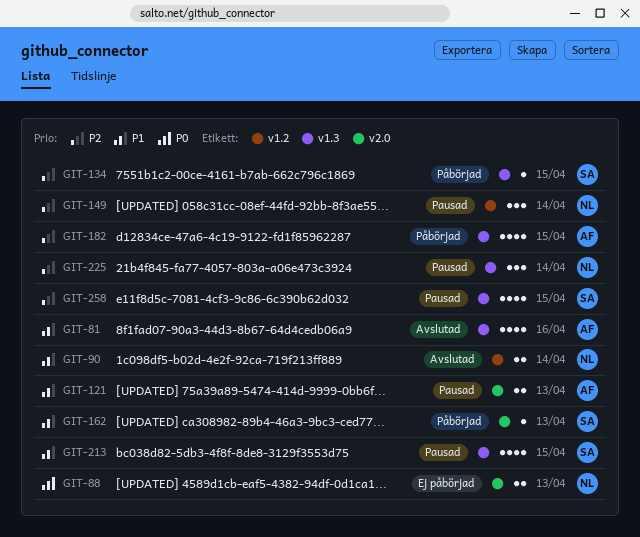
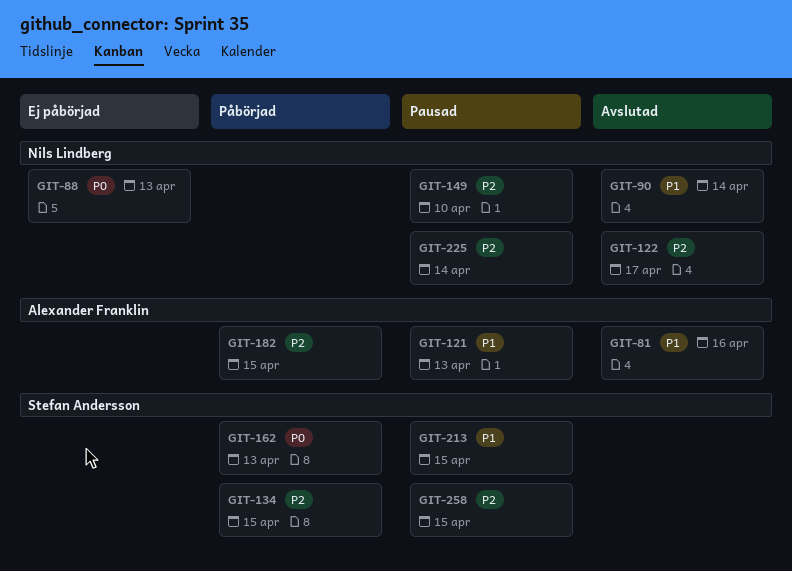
GIT-122: none -> present
GIT-149, due: Apr 14 -> Apr 10
GIT-162, priority: P1 -> P0

